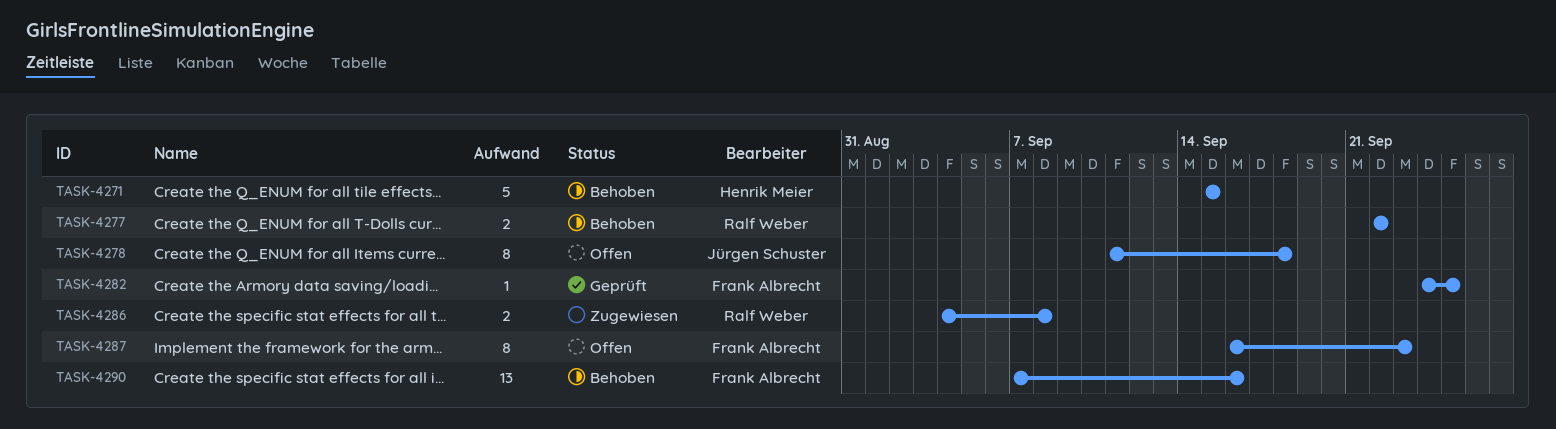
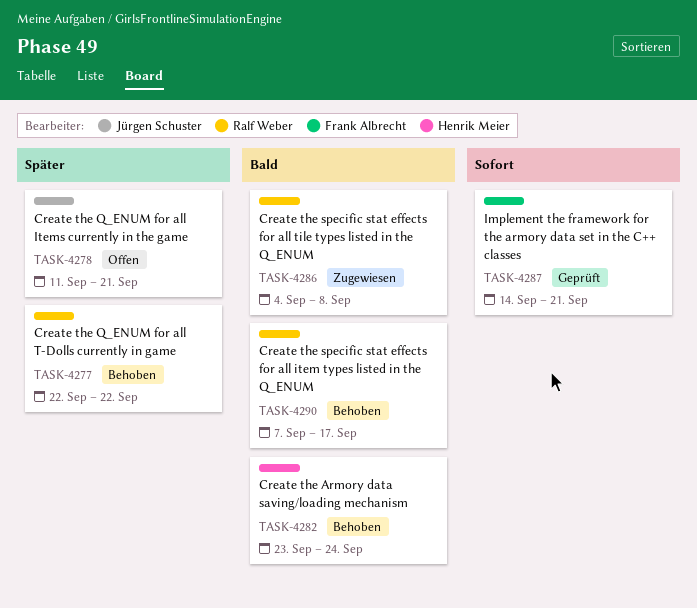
TASK-4271: present -> none
TASK-4278, due: Sep 18 -> Sep 21
TASK-4282, status: Geprüft -> Behoben
TASK-4282, owner: Frank Albrecht -> Henrik Meier
TASK-4282, start: Sep 24 -> Sep 23
TASK-4282, due: Sep 25 -> Sep 24
TASK-4287, status: Offen -> Geprüft
TASK-4287, start: Sep 16 -> Sep 14
TASK-4287, due: Sep 23 -> Sep 21
TASK-4290, owner: Frank Albrecht -> Ralf Weber
TASK-4290, due: Sep 16 -> Sep 17

